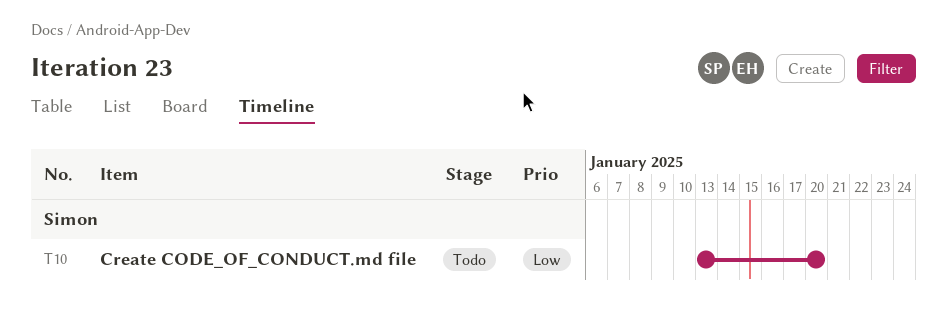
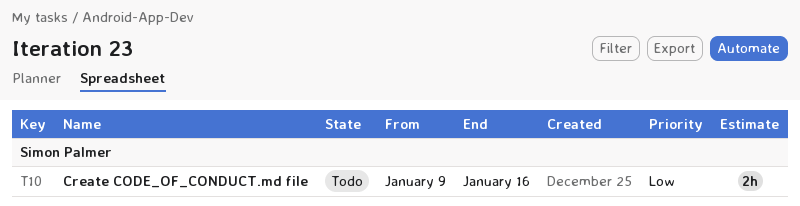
T10, start: Jan 13 -> Jan 9
T10, due: Jan 20 -> Jan 16

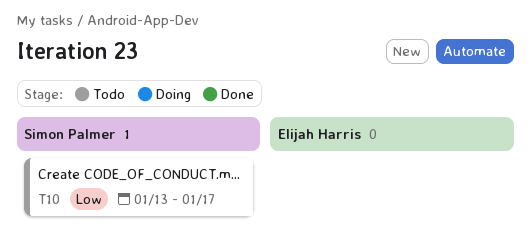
T10, start: Jan 9 -> Jan 13
T10, due: Jan 16 -> Jan 17

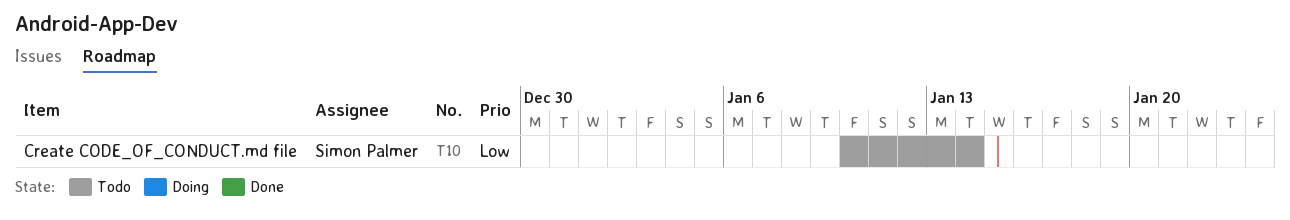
T10, start: Jan 13 -> Jan 10
T10, due: Jan 17 -> Jan 14

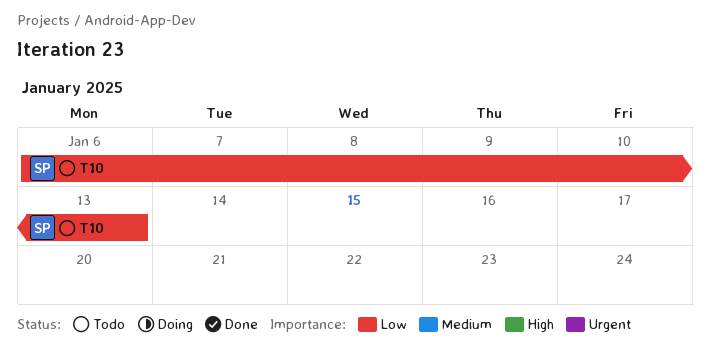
T10, start: Jan 10 -> Jan 6
T10, due: Jan 14 -> Jan 13

